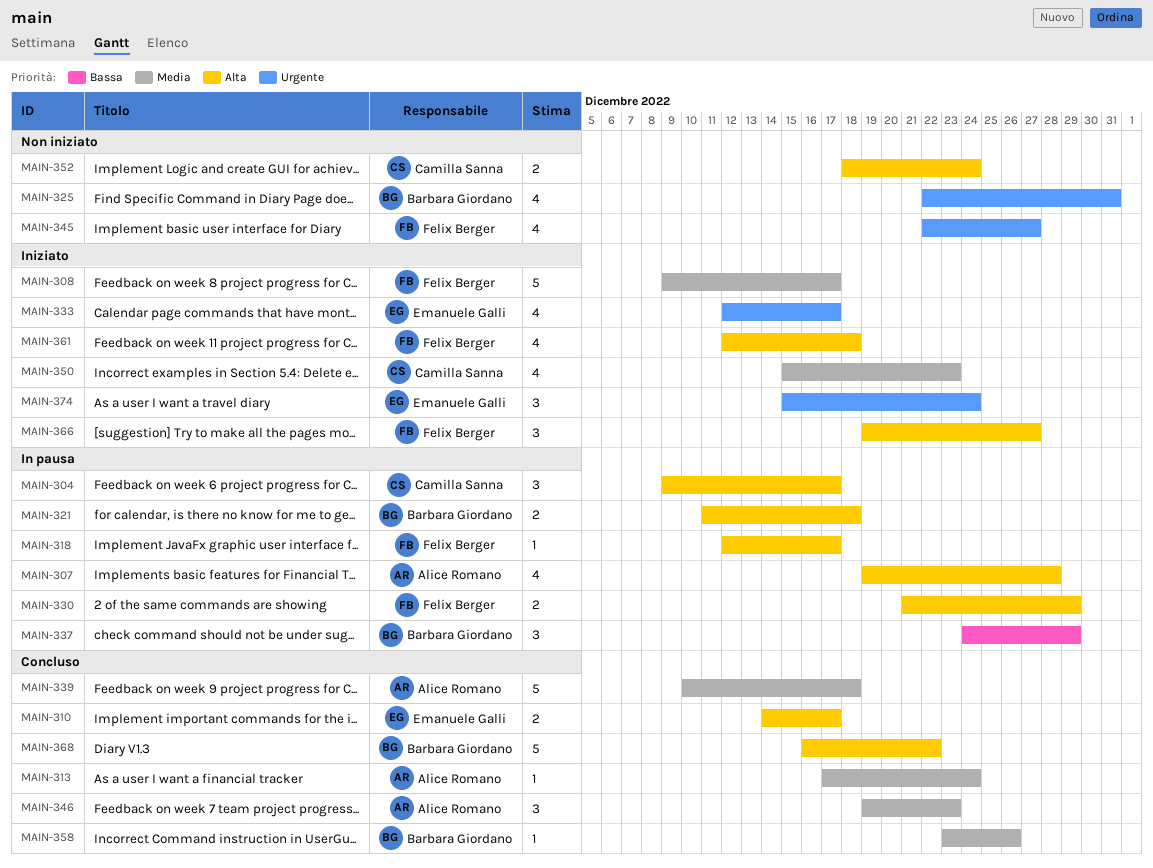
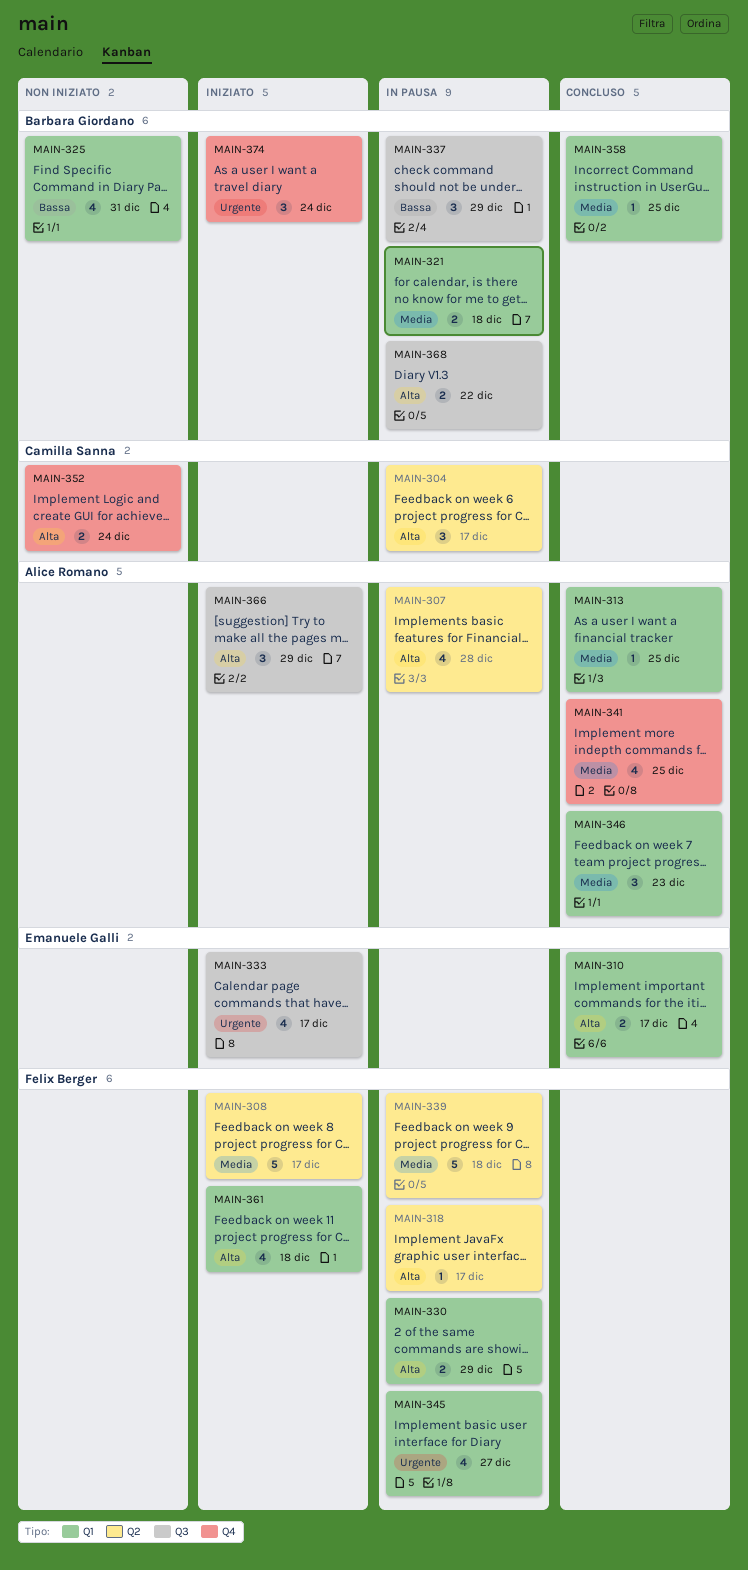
MAIN-313, due: Dec 24 -> Dec 25
MAIN-321, priority: Alta -> Media
MAIN-325, priority: Urgente -> Bassa
MAIN-339, status: Concluso -> In pausa
MAIN-339, owner: Alice Romano -> Felix Berger
MAIN-341: none -> present
MAIN-345, status: Non iniziato -> In pausa
MAIN-350: present -> none
MAIN-358, due: Dec 26 -> Dec 25
MAIN-366, owner: Felix Berger -> Alice Romano
MAIN-366, due: Dec 27 -> Dec 29
MAIN-368, status: Concluso -> In pausa
MAIN-368, estimate: 5 -> 2
MAIN-374, owner: Emanuele Galli -> Barbara Giordano

